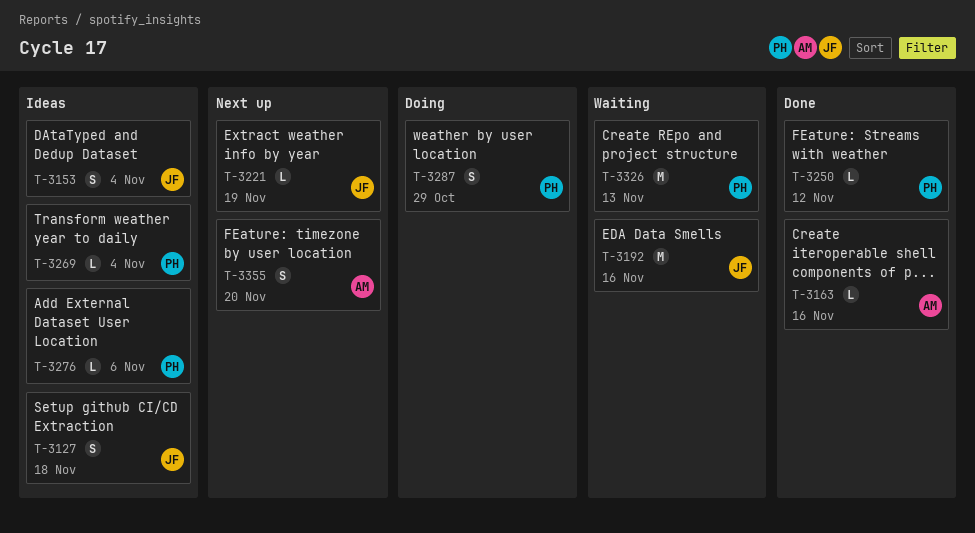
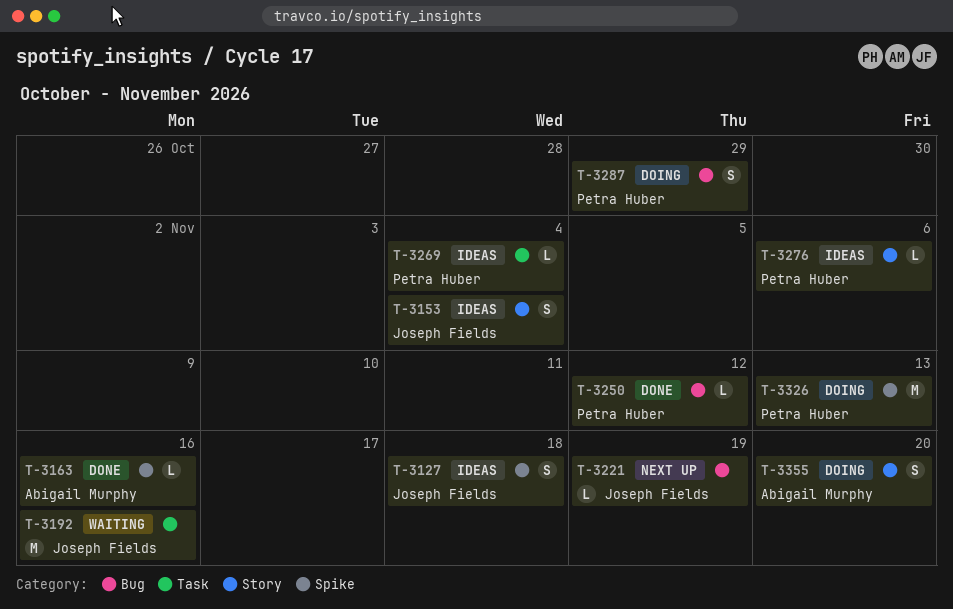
T-3326, status: Waiting -> Doing
T-3355, status: Next up -> Doing

